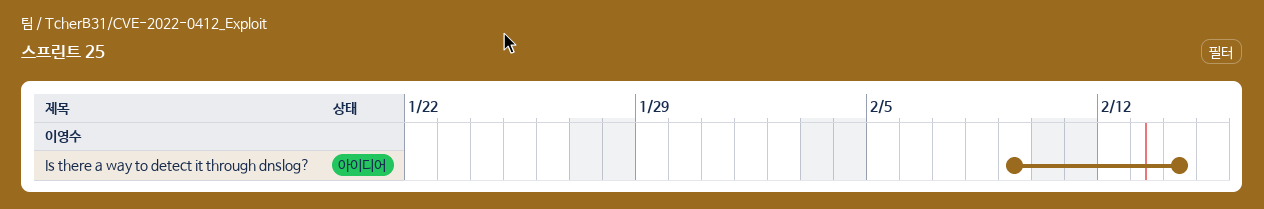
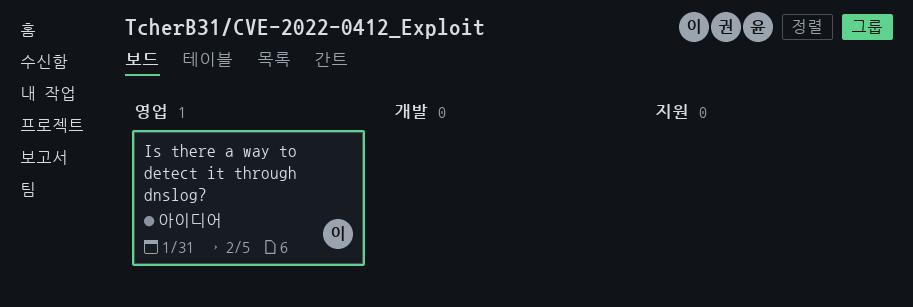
Is there a way to detect it through dnslog?, start: Feb 9 -> Jan 31
Is there a way to detect it through dnslog?, due: Feb 14 -> Feb 5

